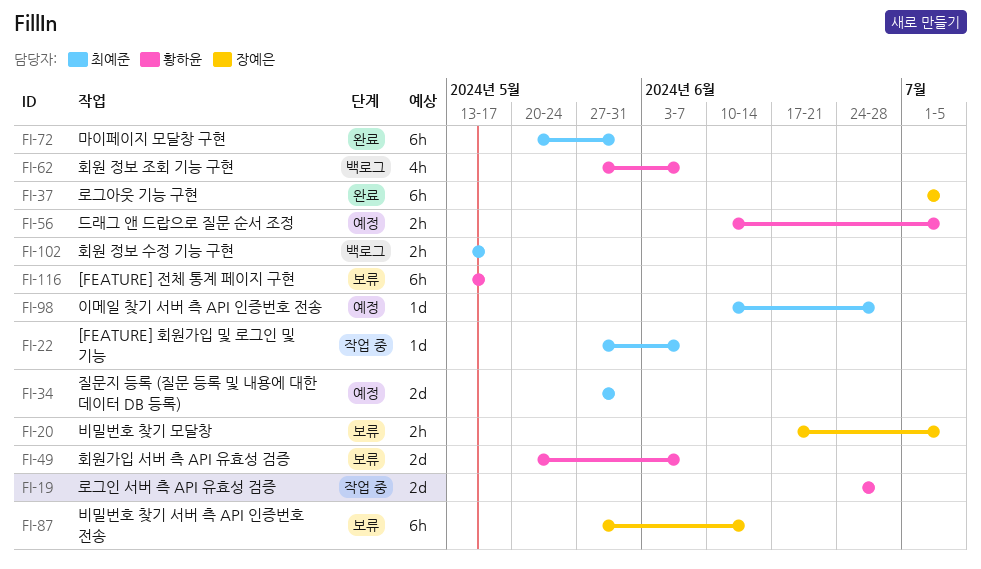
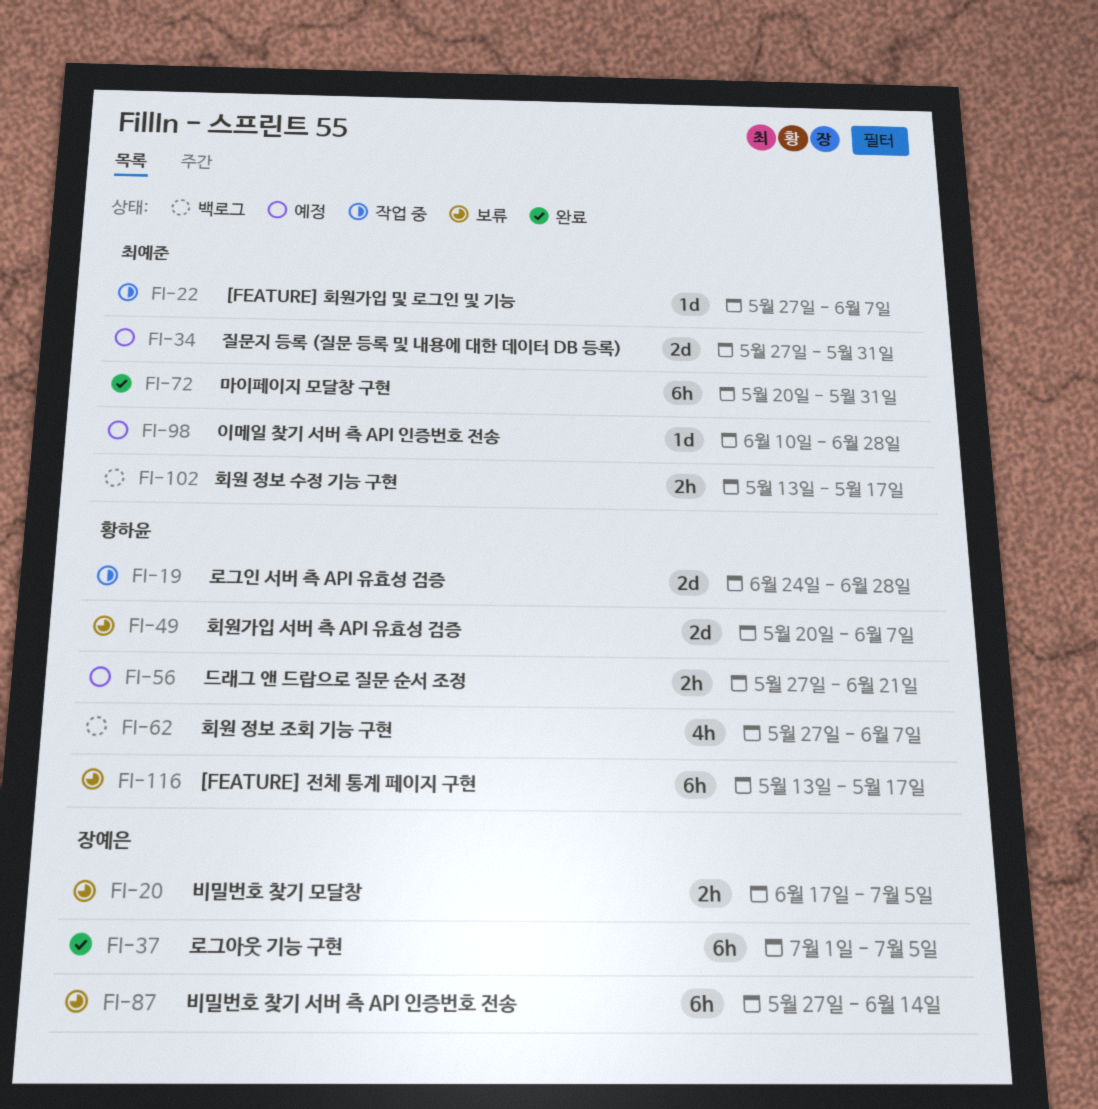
FI-56, start: Jun 10 -> May 27
FI-56, due: Jul 5 -> Jun 21

